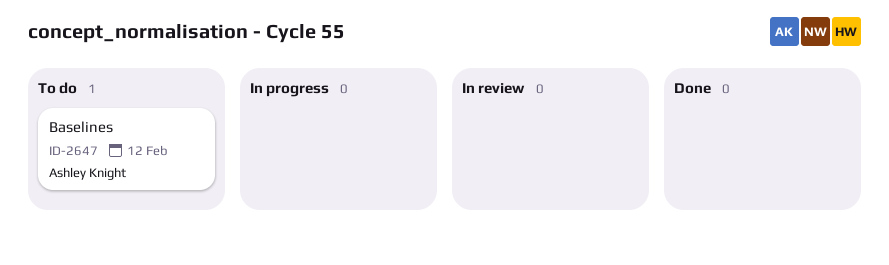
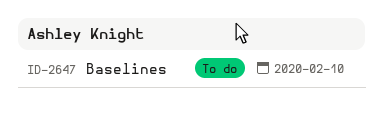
ID-2647, due: Feb 12 -> Feb 10

